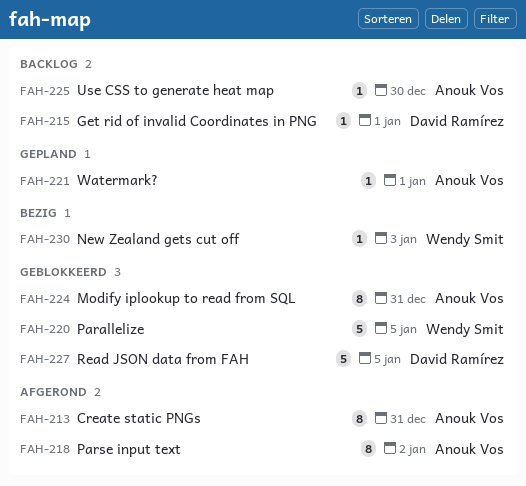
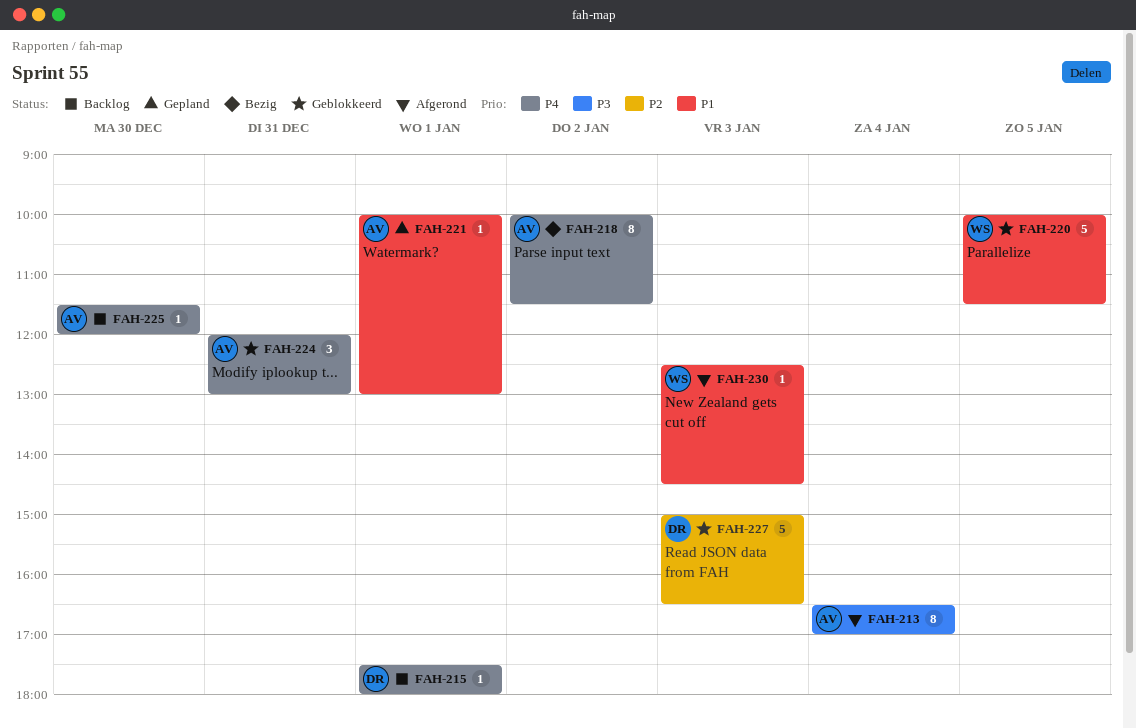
FAH-213, day: Dec 31 -> Jan 4
FAH-218, status: Afgerond -> Bezig
FAH-224, estimate: 8 -> 3
FAH-227, day: Jan 5 -> Jan 3
FAH-230, status: Bezig -> Afgerond

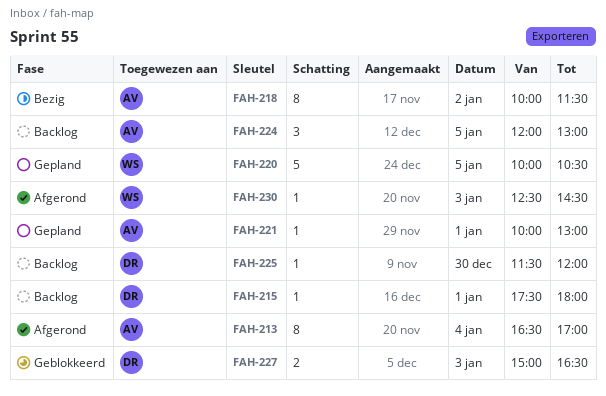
FAH-220, status: Geblokkeerd -> Gepland
FAH-220, ends: 11:30 -> 10:30
FAH-224, status: Geblokkeerd -> Backlog
FAH-224, day: Dec 31 -> Jan 5
FAH-225, owner: AV -> DR
FAH-227, estimate: 5 -> 2

